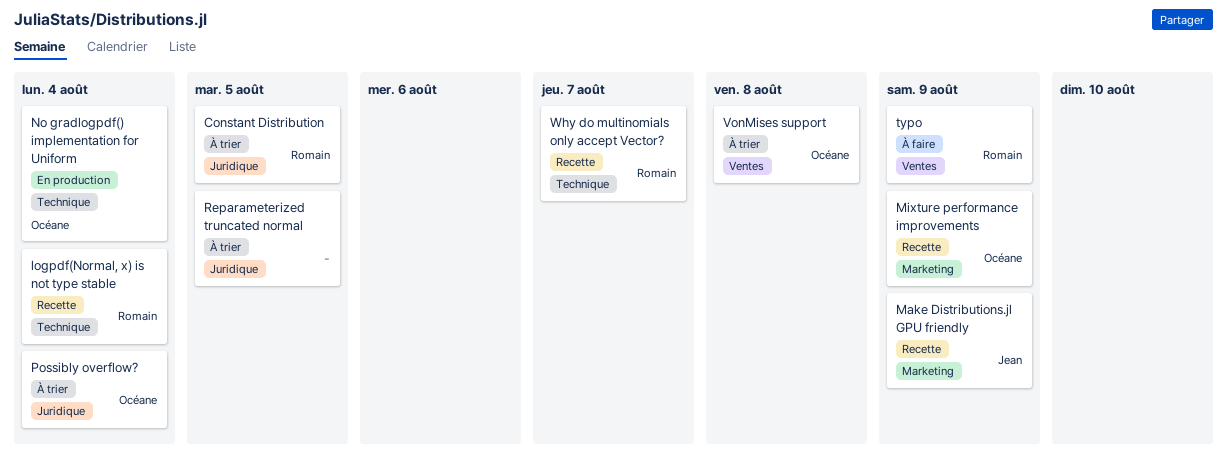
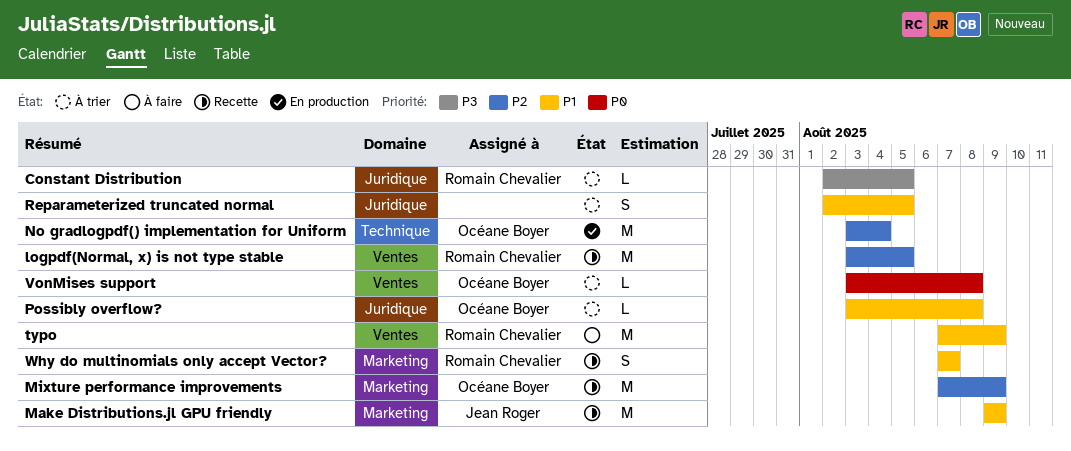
logpdf(Normal, x) is not type stable, label: Technique -> Ventes
logpdf(Normal, x) is not type stable, due: Aug 4 -> Aug 5
Possibly overflow?, due: Aug 4 -> Aug 8
Why do multinomials only accept Vector?, label: Technique -> Marketing

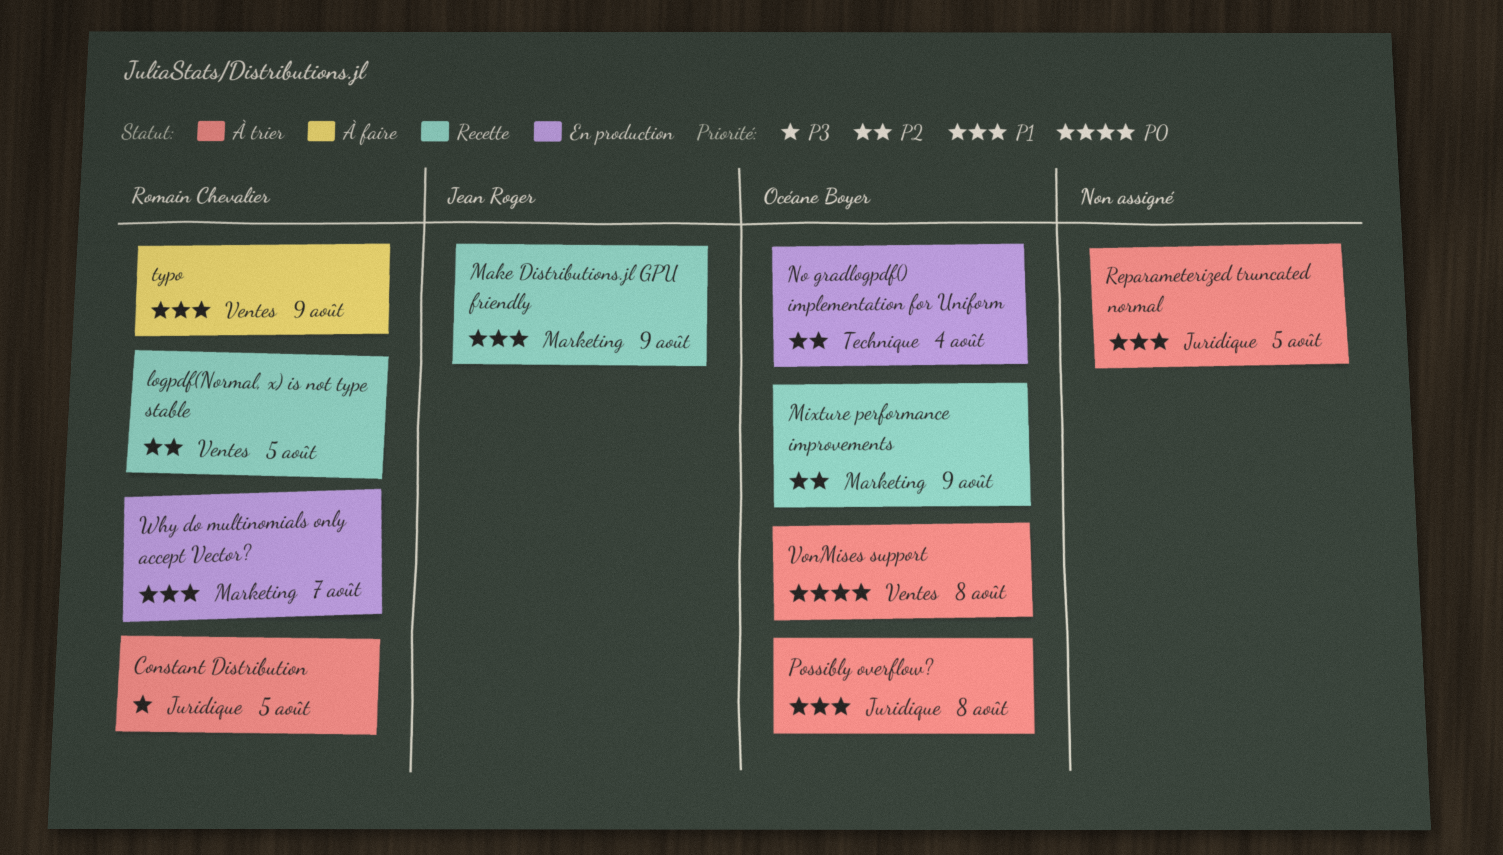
Why do multinomials only accept Vector?, status: Recette -> En production

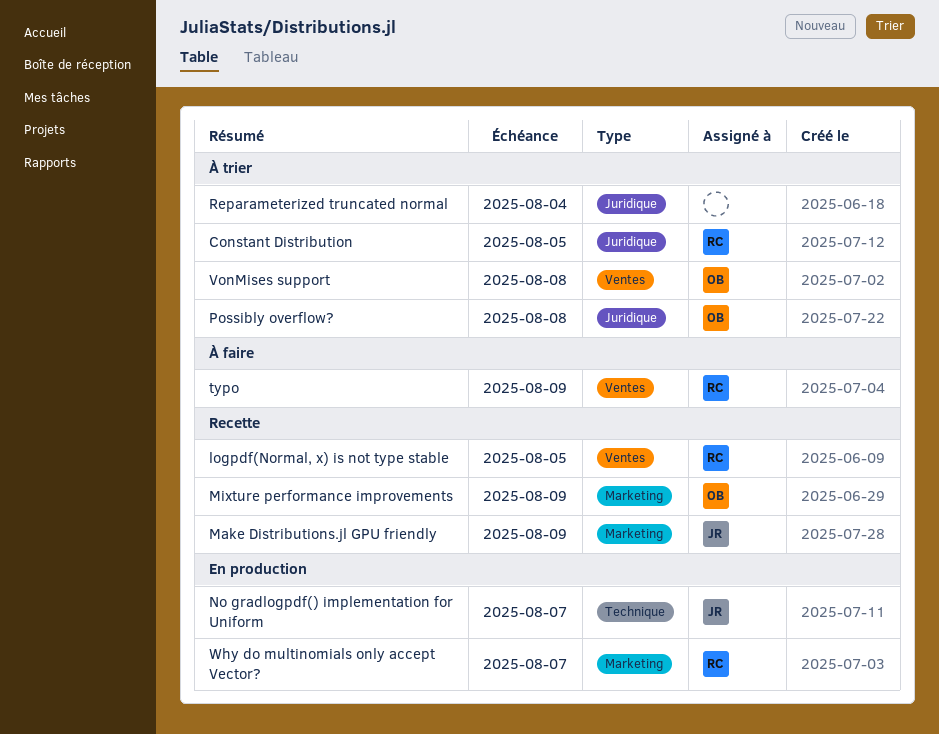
No gradlogpdf() implementation for Uniform, owner: Océane Boyer -> Jean Roger
No gradlogpdf() implementation for Uniform, due: Aug 4 -> Aug 7
Reparameterized truncated normal, due: Aug 5 -> Aug 4

